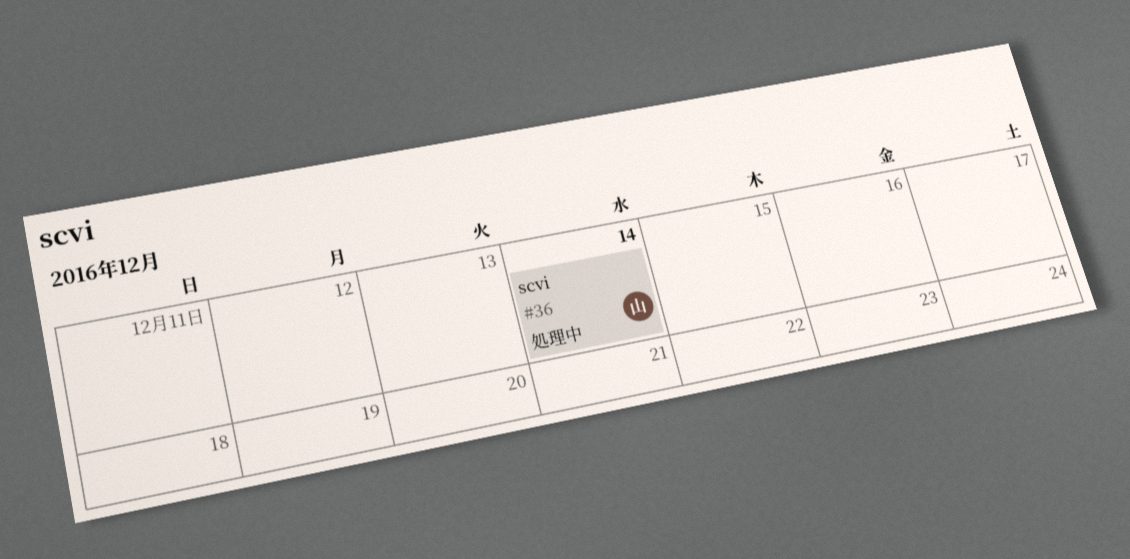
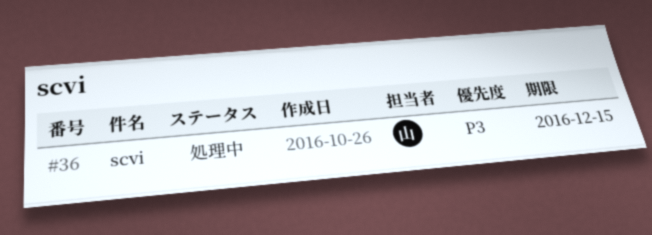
#36, due: Dec 14 -> Dec 15

